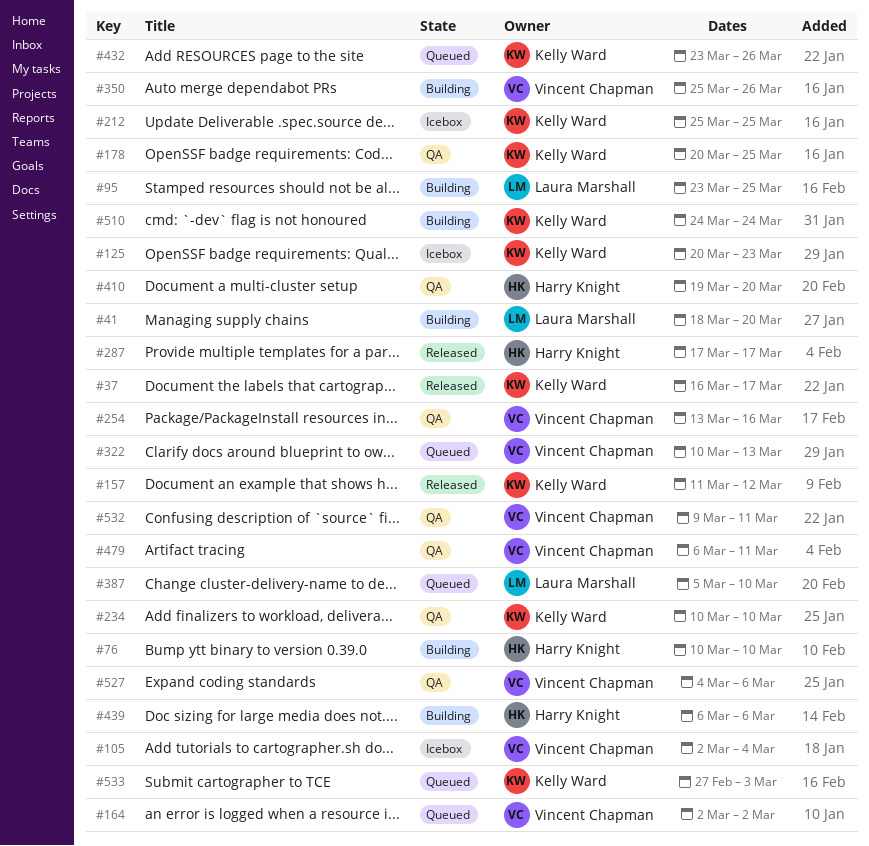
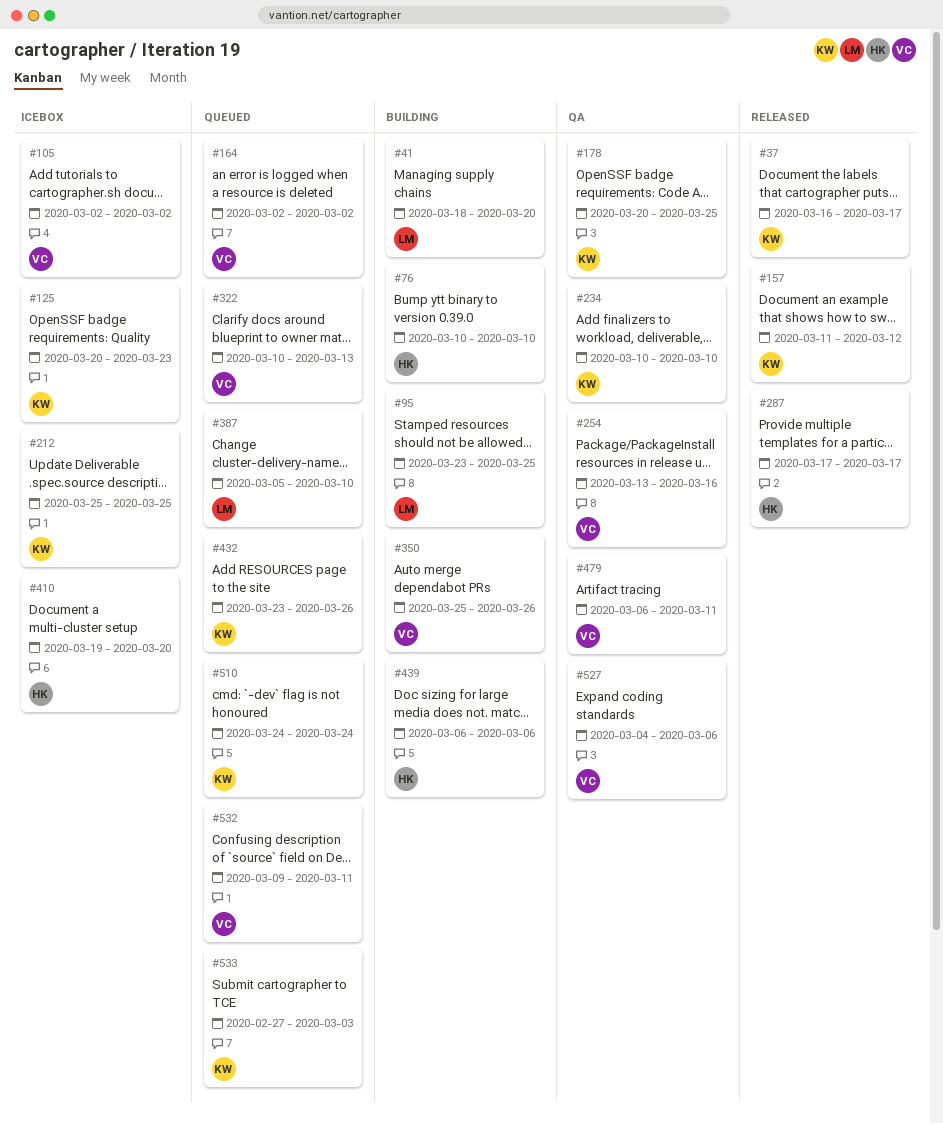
#105, due: Mar 4 -> Mar 2
#410, status: QA -> Icebox
#510, status: Building -> Queued
#532, status: QA -> Queued

